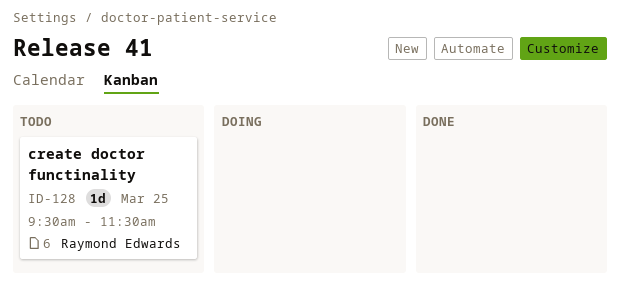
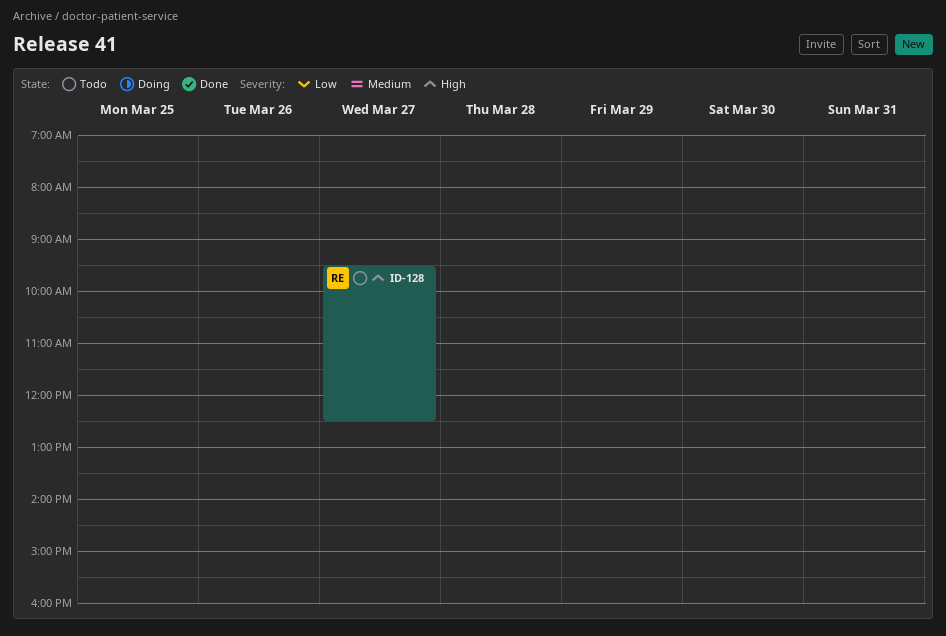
ID-128, day: Mar 25 -> Mar 27
ID-128, ends: 11:30 -> 12:30

